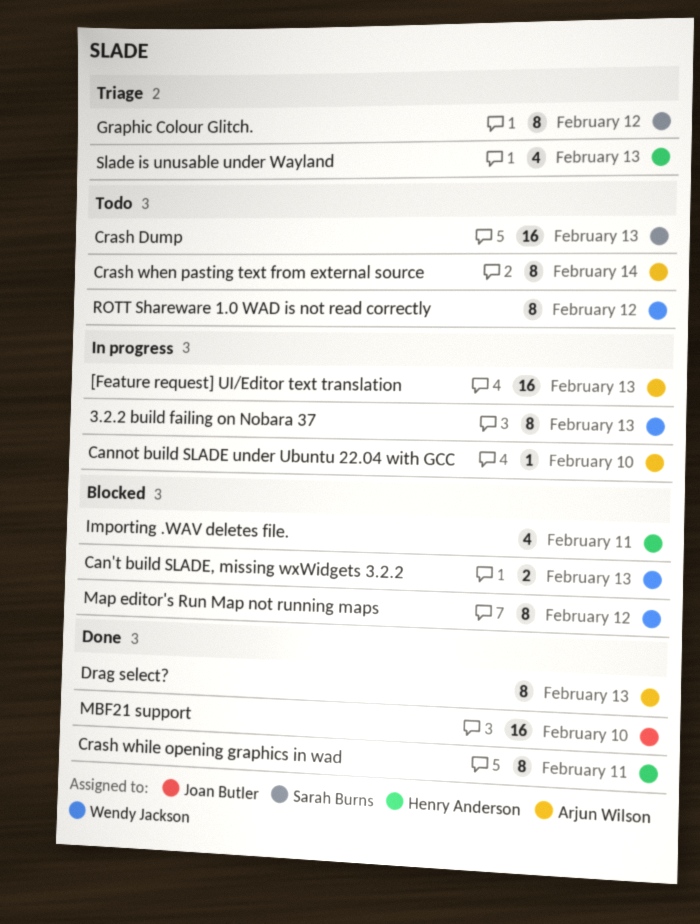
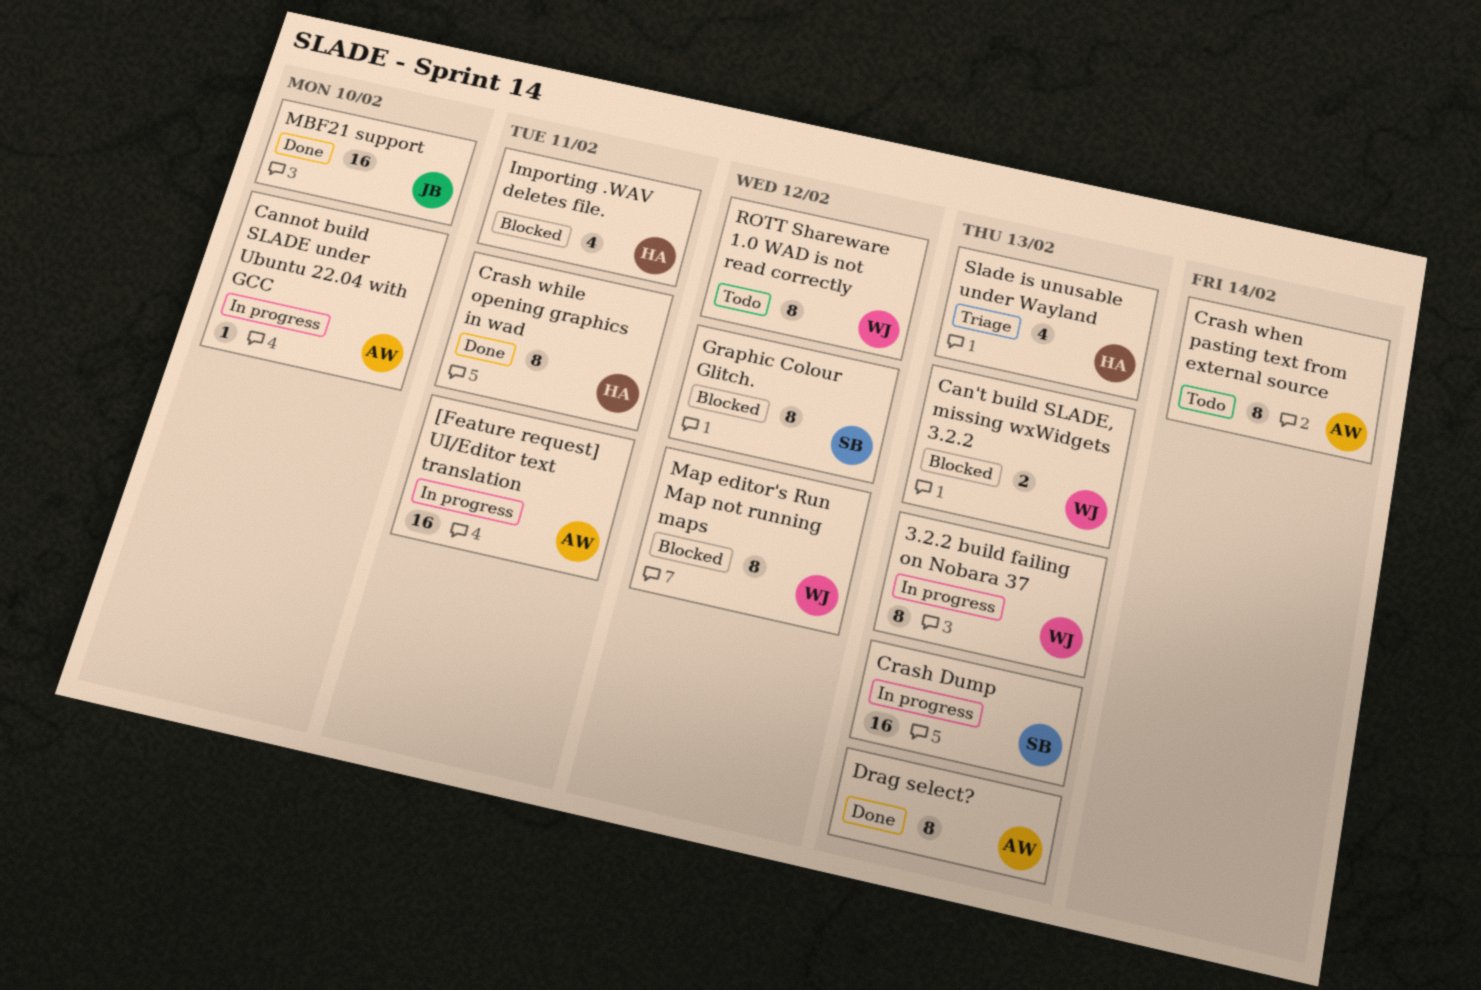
[Feature request] UI/Editor text translation, due: Feb 13 -> Feb 11
Crash Dump, status: Todo -> In progress
Graphic Colour Glitch., status: Triage -> Blocked

